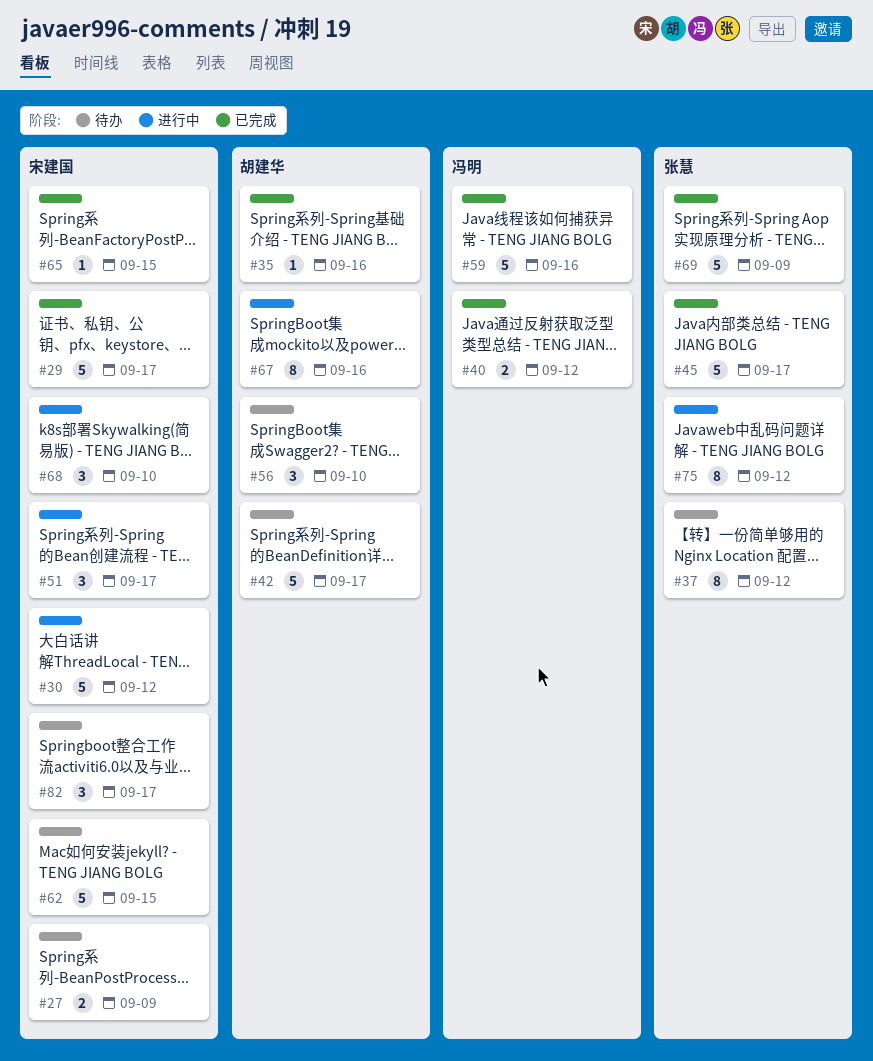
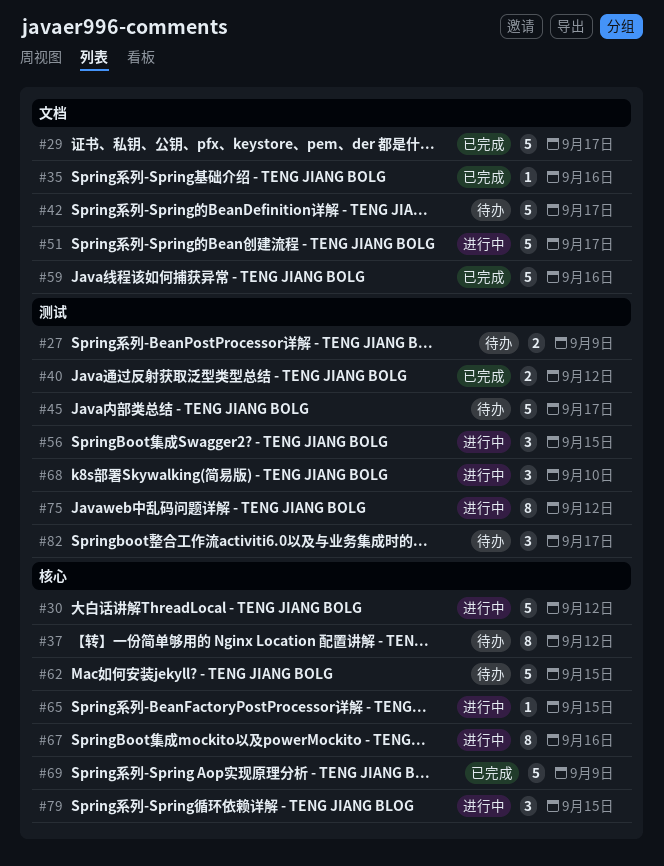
#45, status: 已完成 -> 待办
#51, estimate: 3 -> 5
#56, status: 待办 -> 进行中
#56, due: Sep 10 -> Sep 15
#65, status: 已完成 -> 进行中
#79: none -> present

